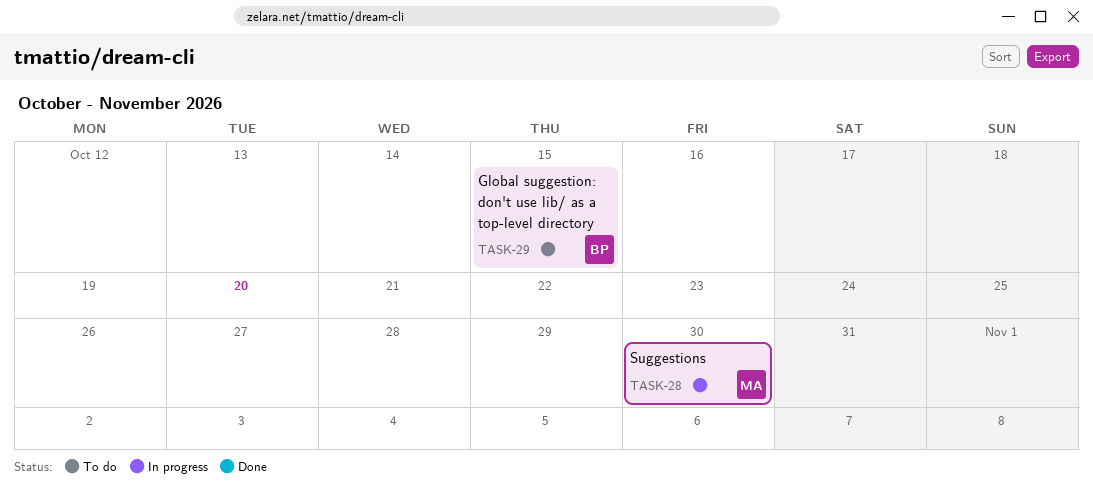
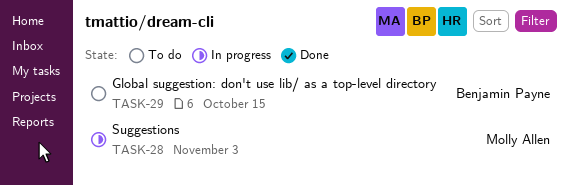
TASK-28, due: Oct 30 -> Nov 3

